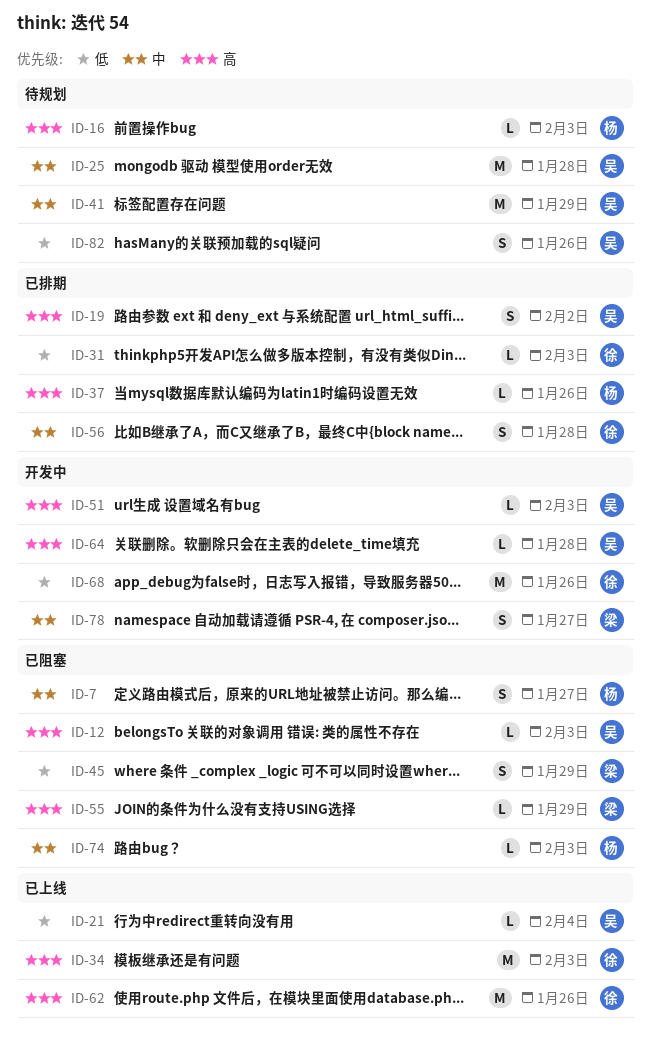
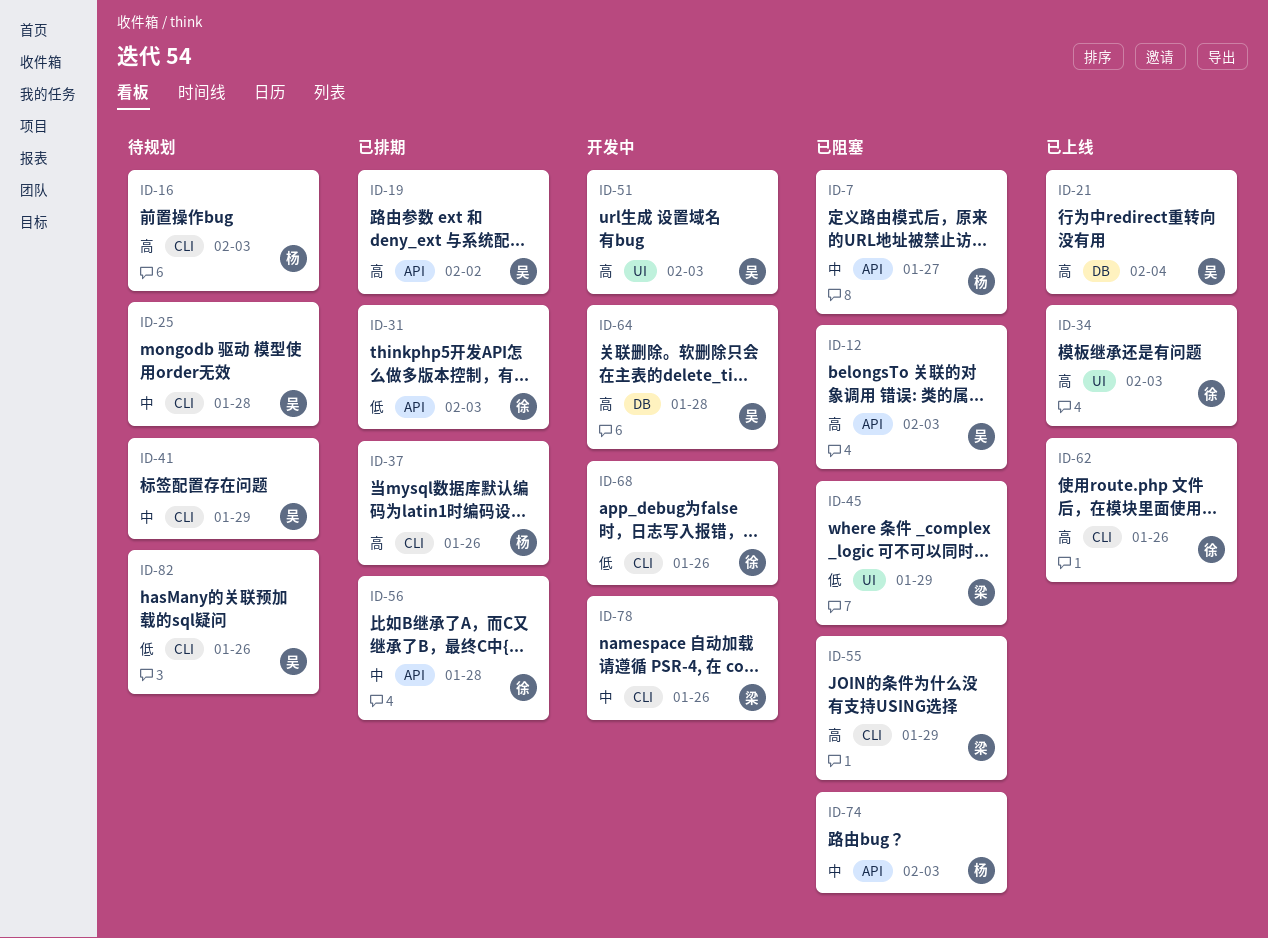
ID-21, priority: 低 -> 高
ID-78, due: Jan 27 -> Jan 26

